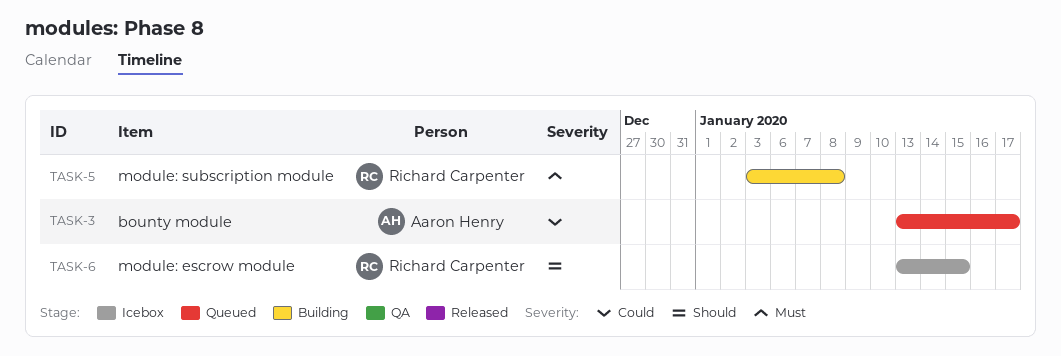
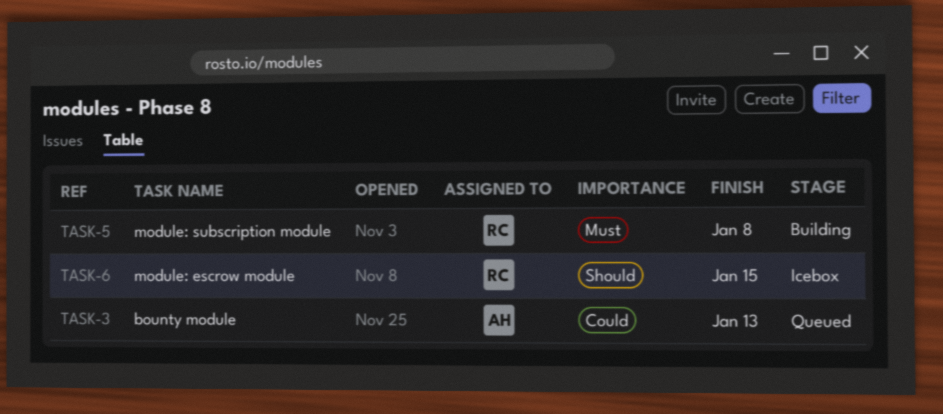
TASK-3, due: Jan 17 -> Jan 13

